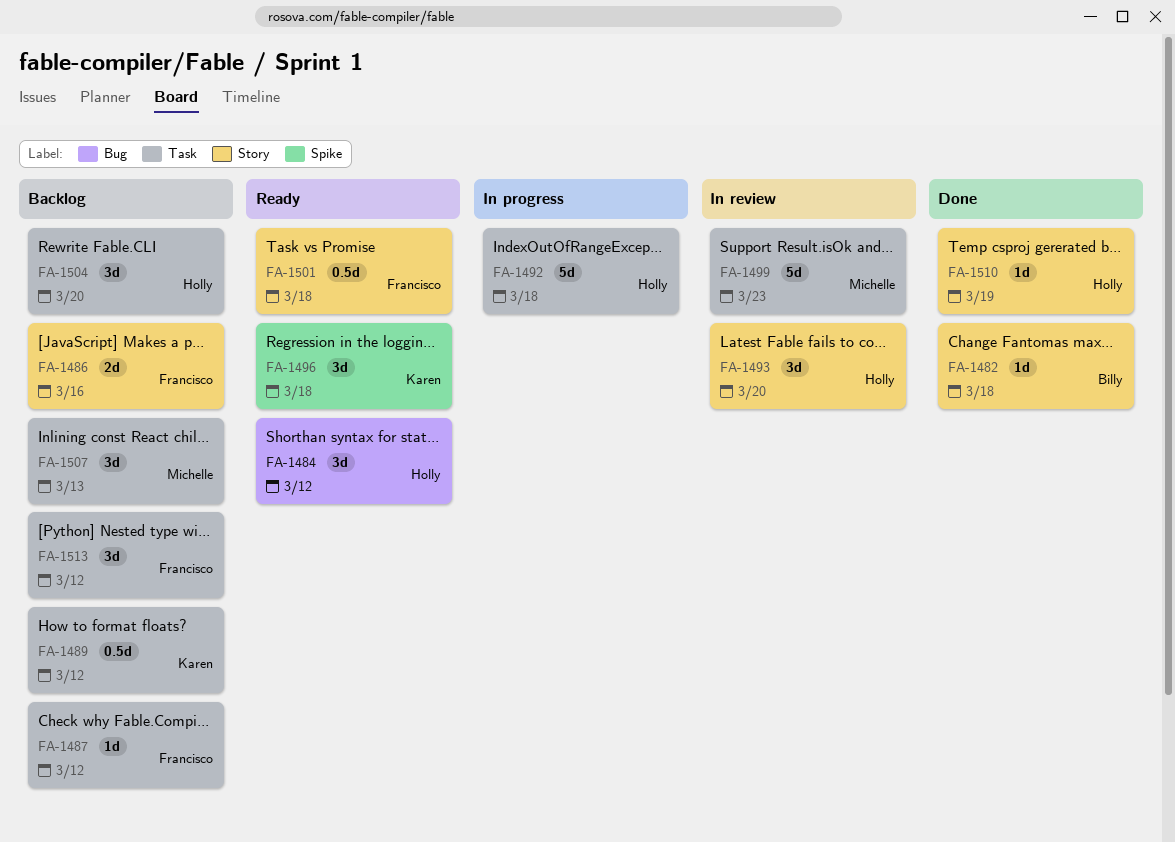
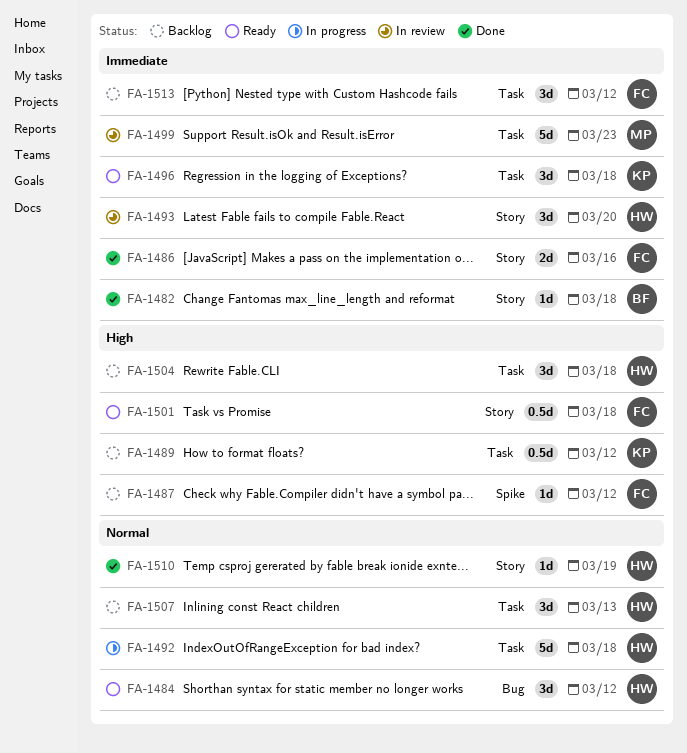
FA-1486, status: Backlog -> Done
FA-1487, label: Task -> Spike
FA-1496, label: Spike -> Task
FA-1504, due: Mar 20 -> Mar 18
FA-1507, owner: Michelle -> Holly

